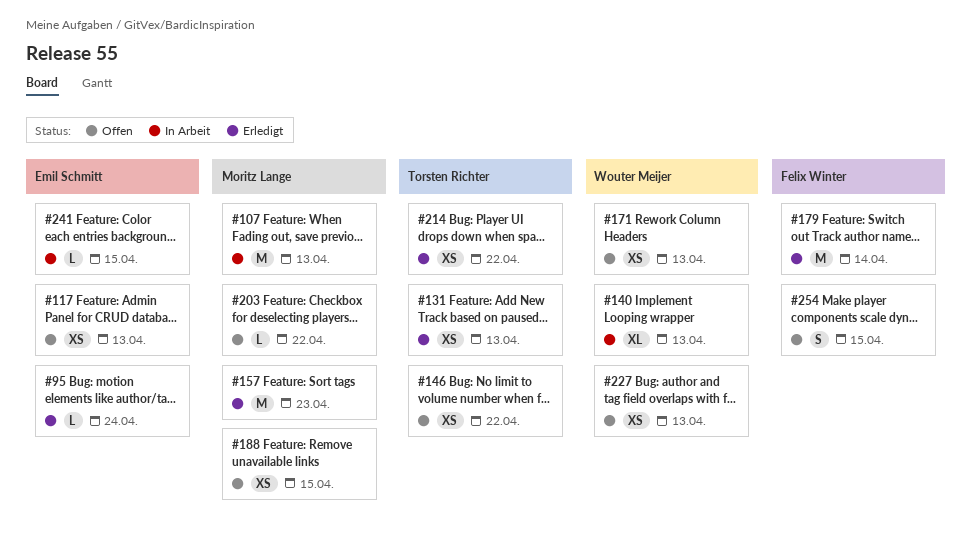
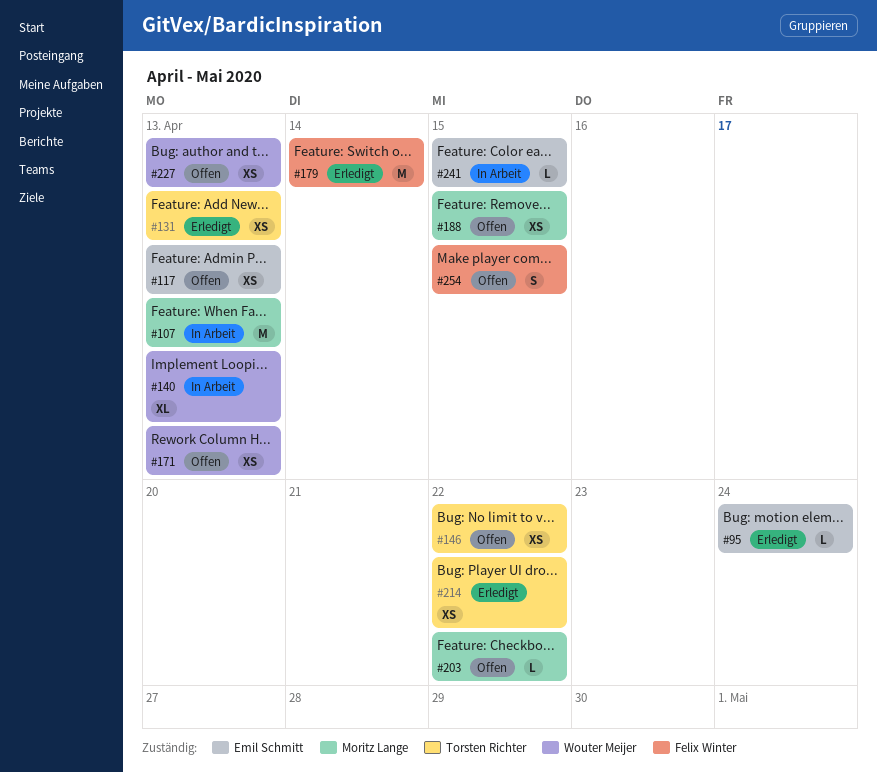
#157: present -> none

